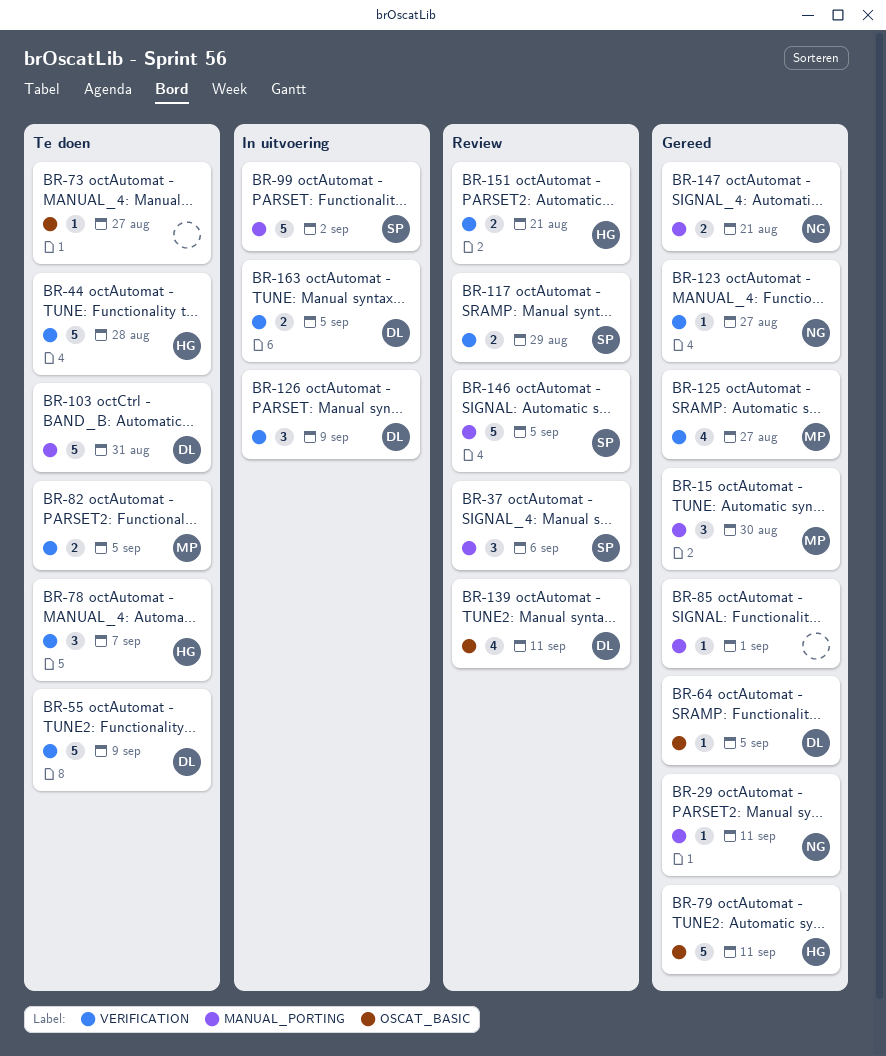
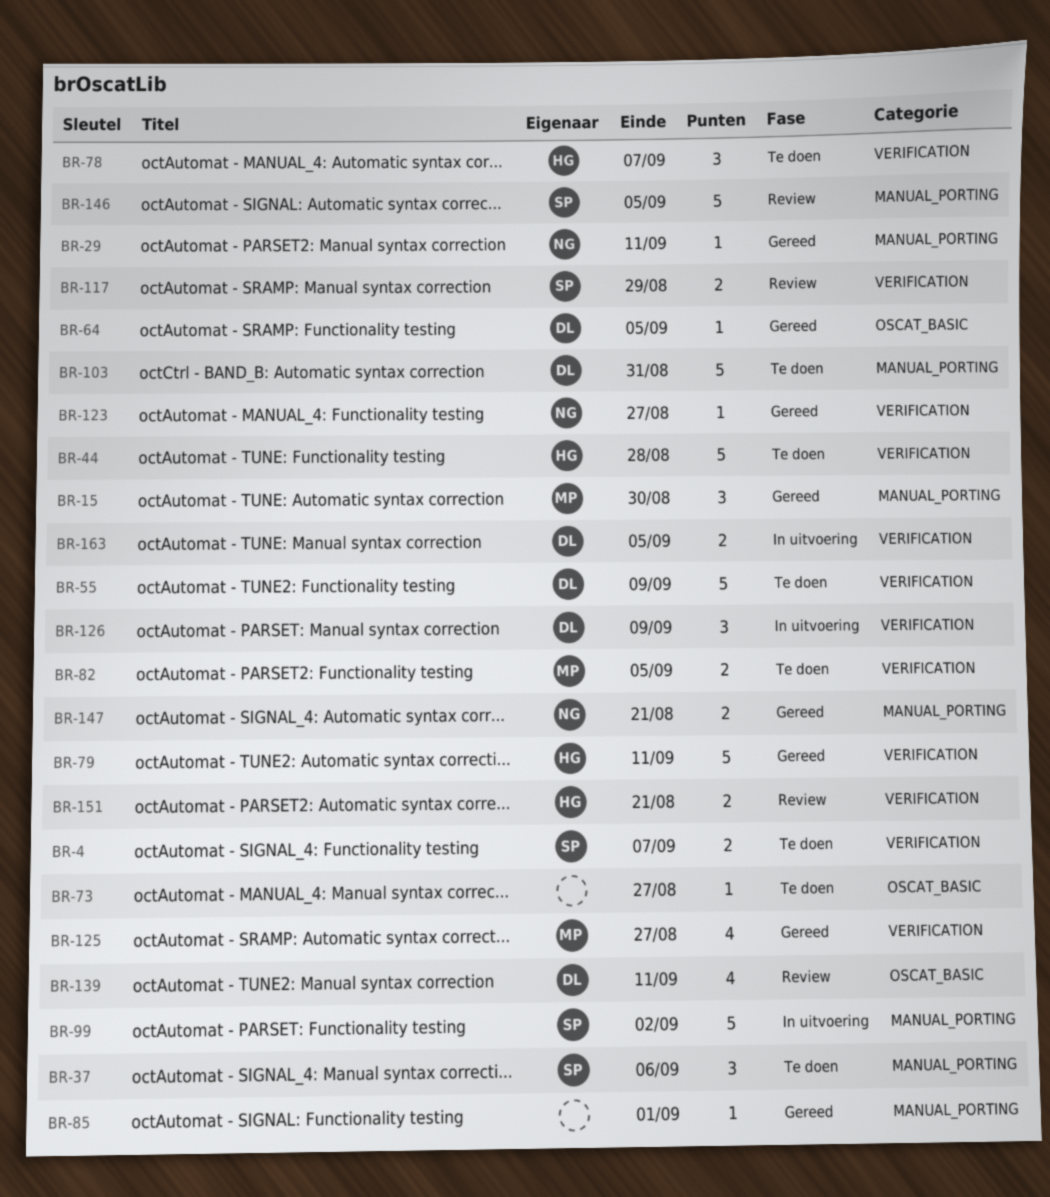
BR-4: none -> present
BR-37, status: Review -> Te doen
BR-79, label: OSCAT_BASIC -> VERIFICATION

